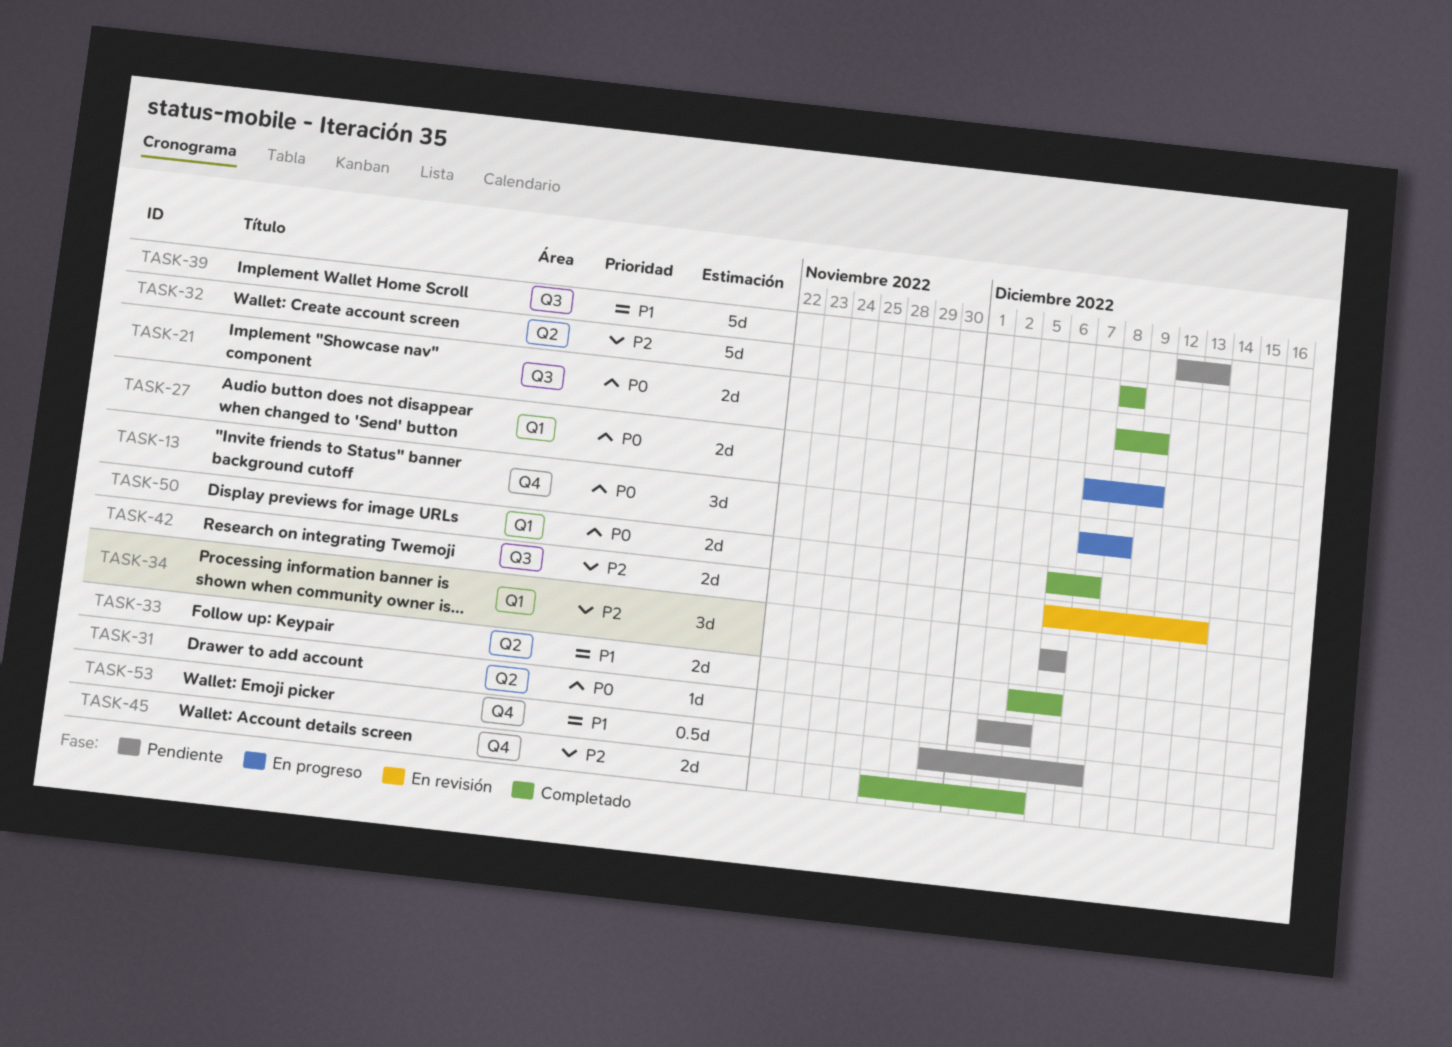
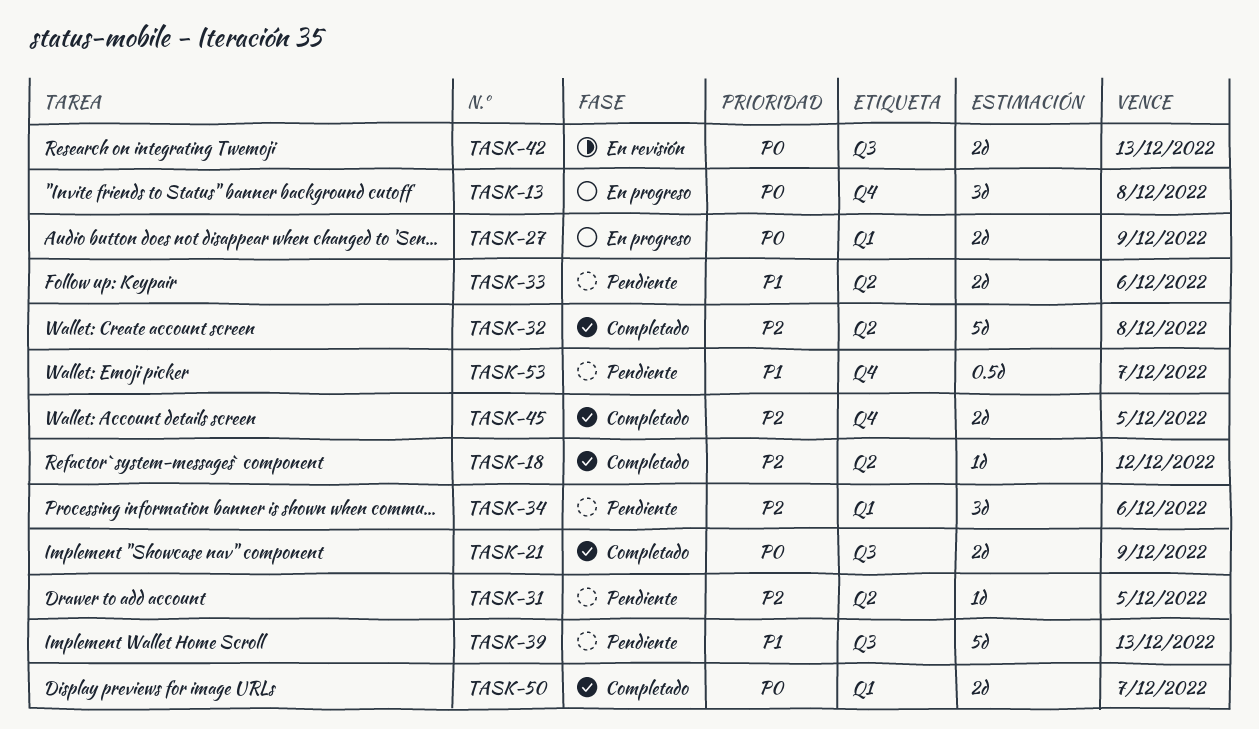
TASK-18: none -> present
TASK-31, priority: P0 -> P2
TASK-33, status: Completado -> Pendiente
TASK-42, priority: P2 -> P0

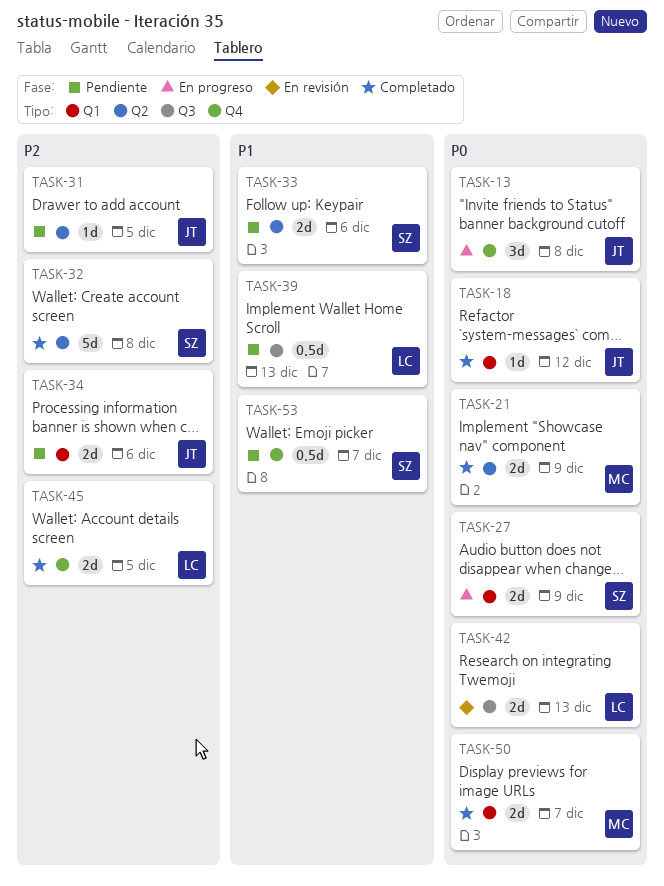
TASK-18, priority: P2 -> P0
TASK-18, label: Q2 -> Q1
TASK-21, label: Q3 -> Q2
TASK-34, estimate: 3d -> 2d
TASK-39, estimate: 5d -> 0.5d

